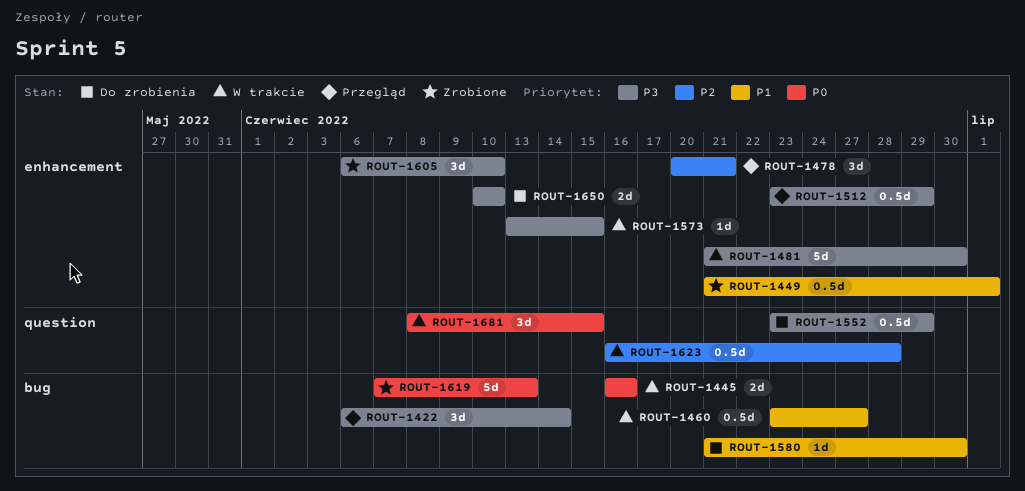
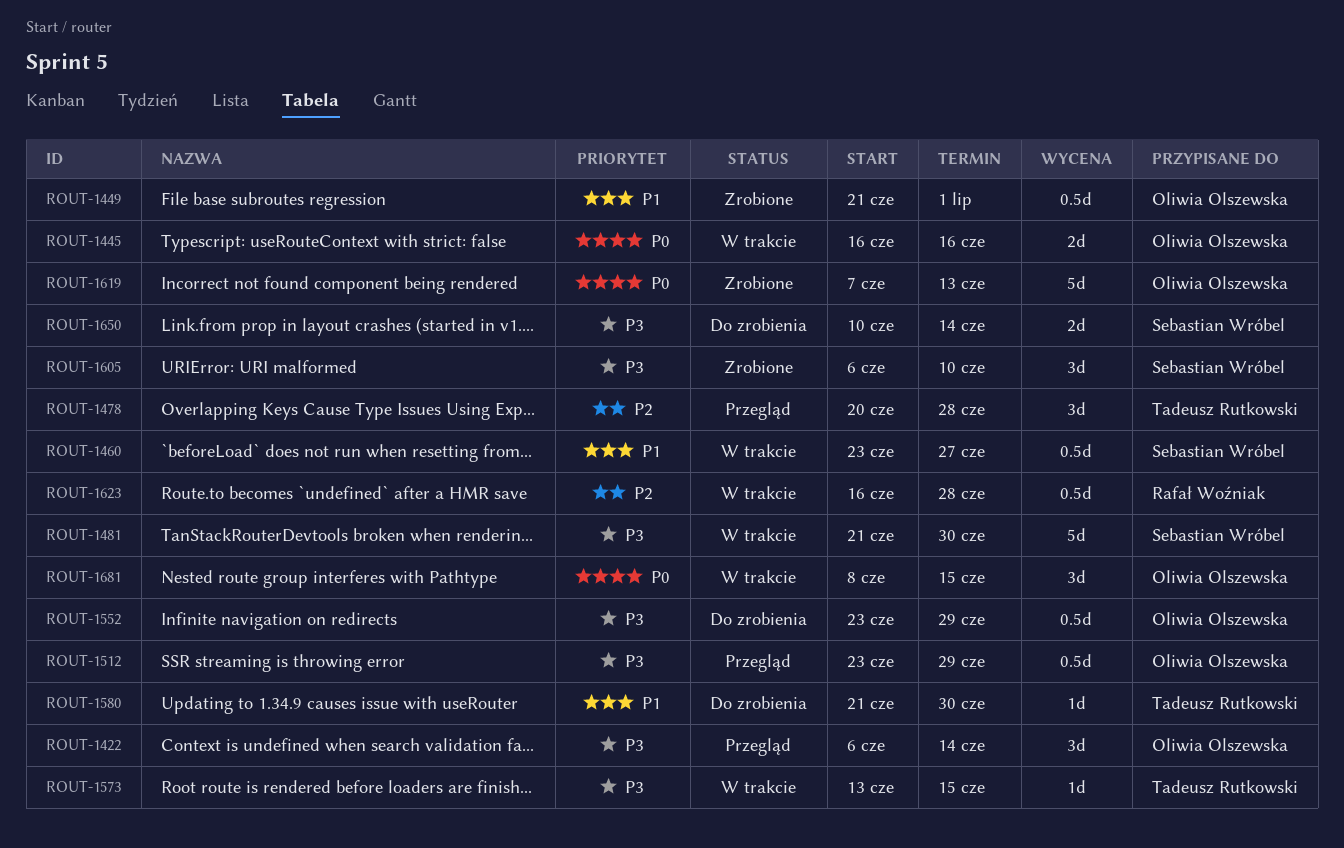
ROUT-1478, due: Jun 21 -> Jun 28
ROUT-1650, due: Jun 10 -> Jun 14

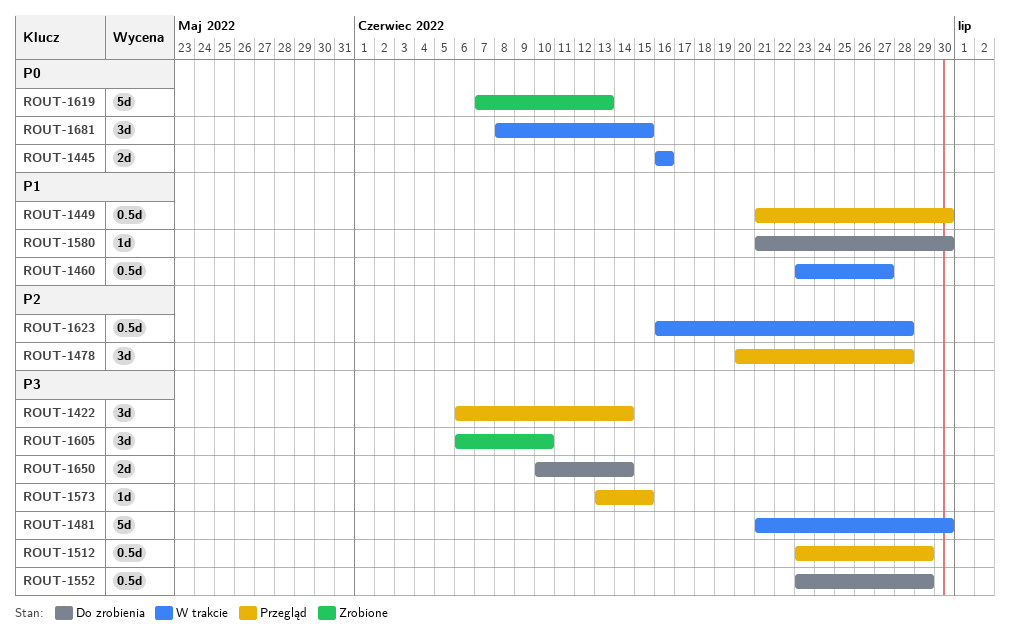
ROUT-1449, status: Zrobione -> Przegląd
ROUT-1449, due: Jul 1 -> Jun 30
ROUT-1573, status: W trakcie -> Przegląd

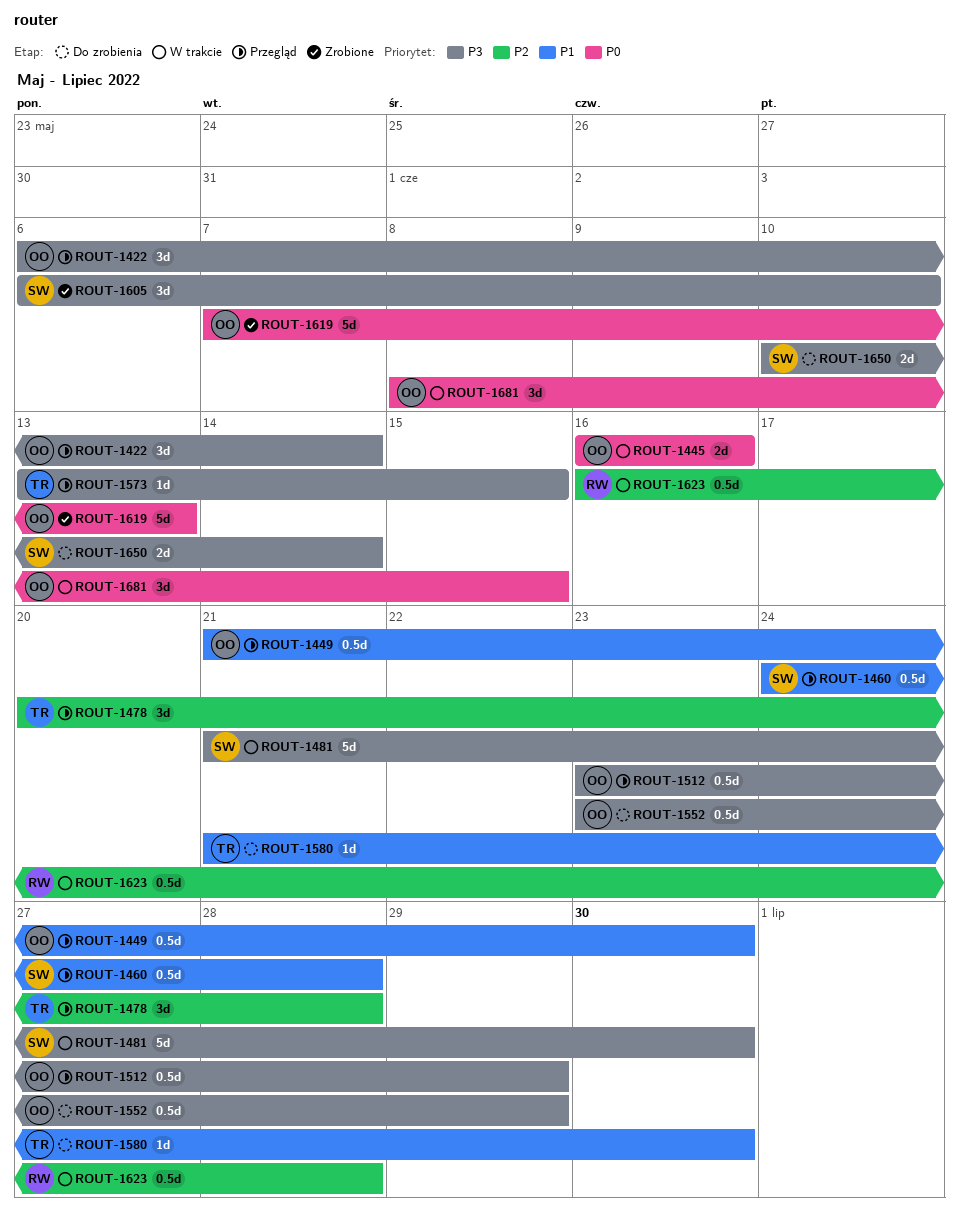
ROUT-1460, status: W trakcie -> Przegląd
ROUT-1460, start: Jun 23 -> Jun 24
ROUT-1460, due: Jun 27 -> Jun 28

